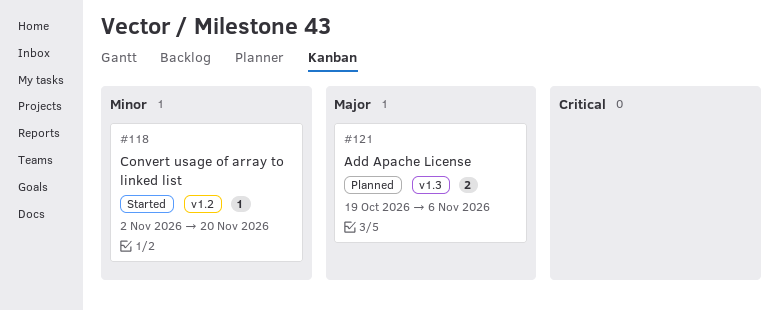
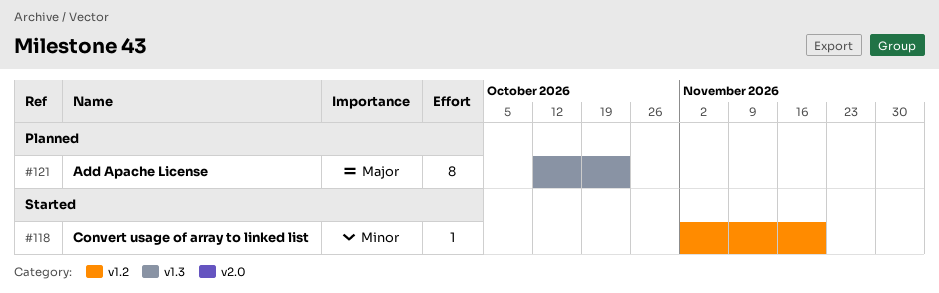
#121, estimate: 2 -> 8
#121, start: Oct 19 -> Oct 12
#121, due: Nov 6 -> Oct 23

